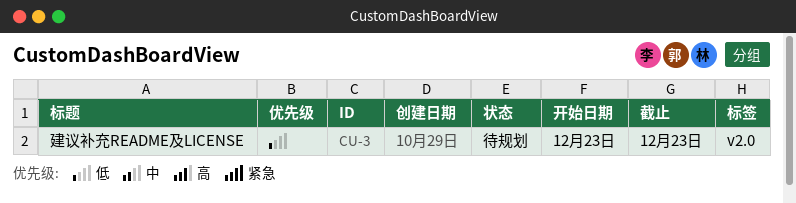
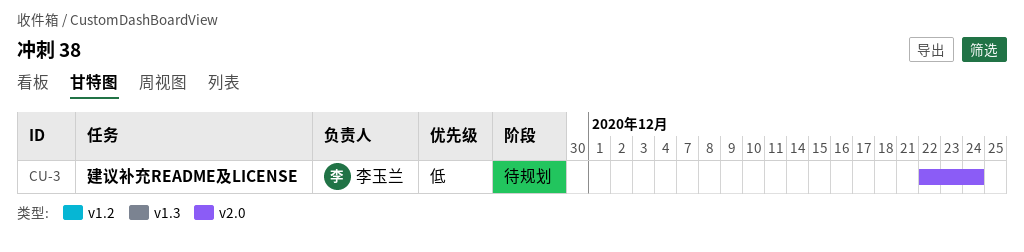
CU-3, start: Dec 23 -> Dec 22
CU-3, due: Dec 23 -> Dec 24

